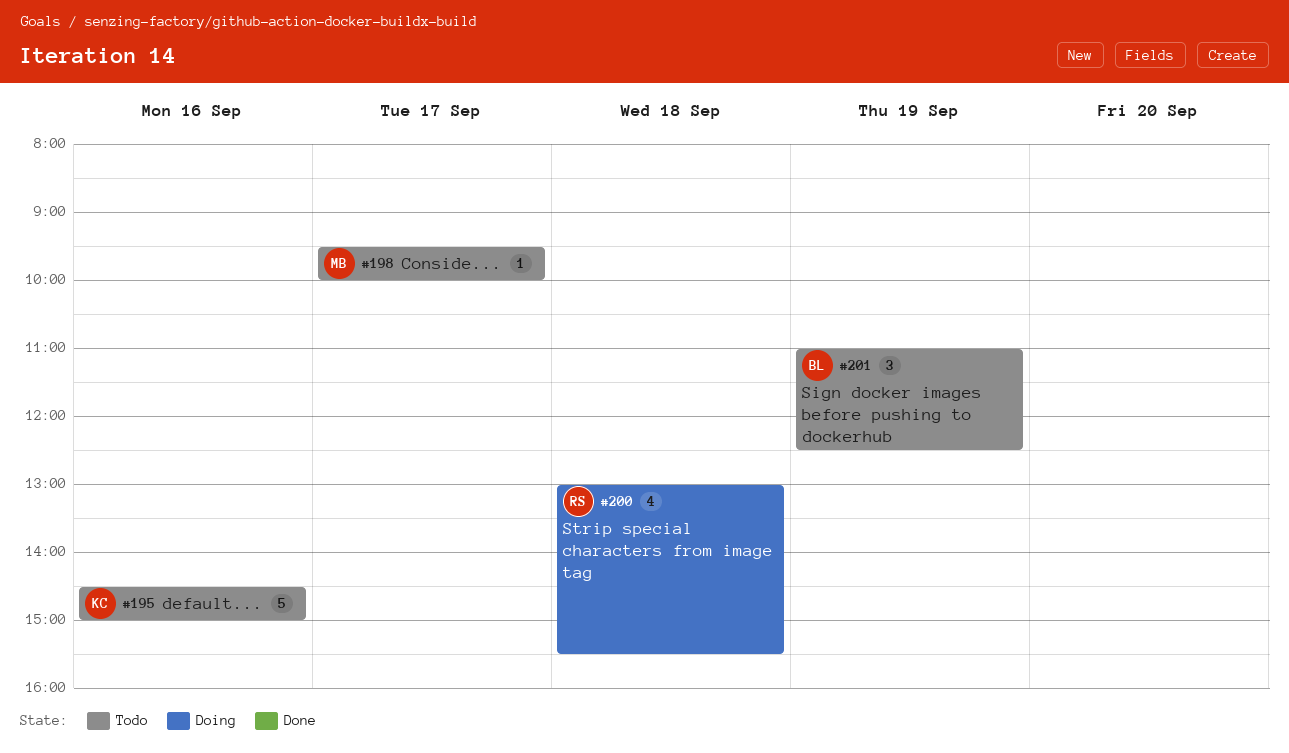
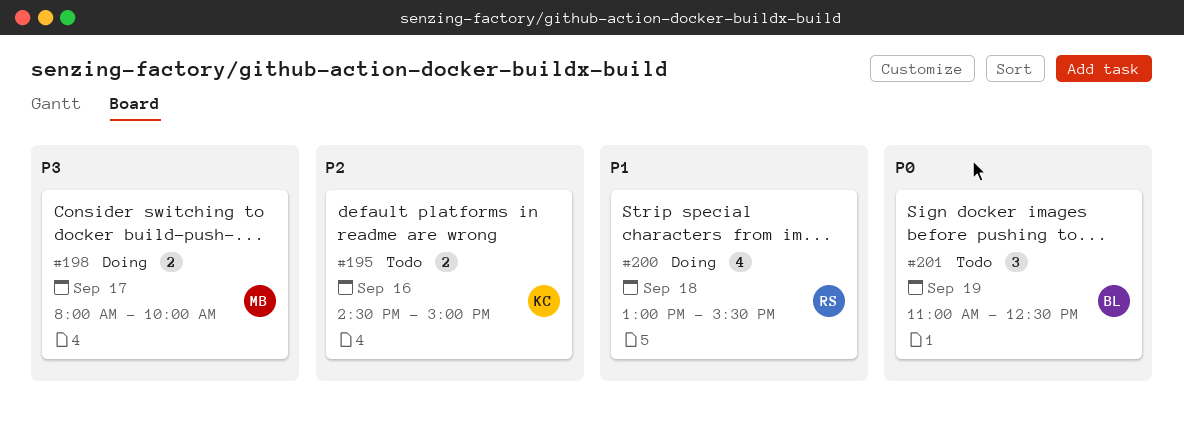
#195, estimate: 5 -> 2
#198, status: Todo -> Doing
#198, estimate: 1 -> 2
#198, begins: 09:30 -> 08:00

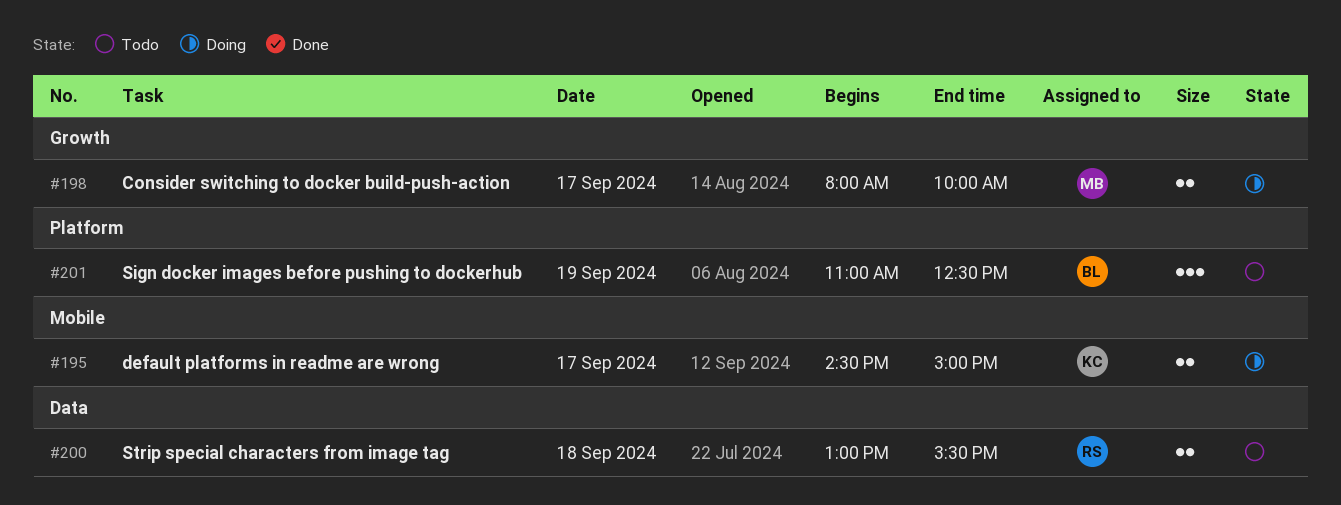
#195, status: Todo -> Doing
#195, day: Sep 16 -> Sep 17
#200, status: Doing -> Todo
#200, estimate: 4 -> 2

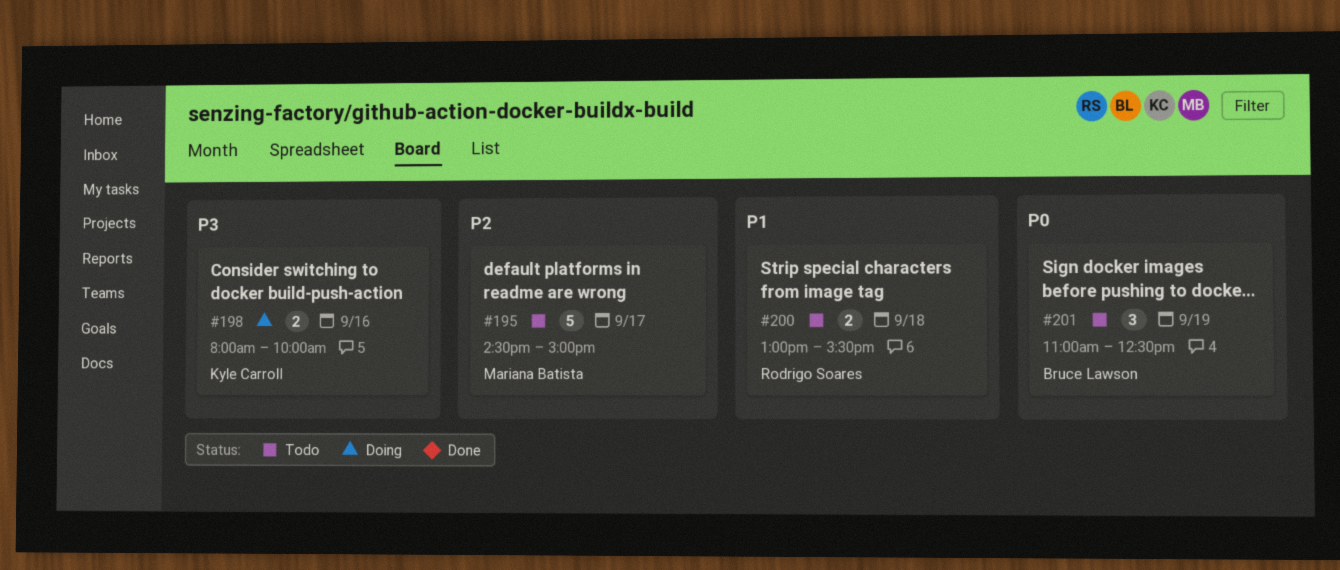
#195, status: Doing -> Todo
#195, owner: Kyle Carroll -> Mariana Batista
#195, estimate: 2 -> 5
#198, owner: Mariana Batista -> Kyle Carroll
#198, day: Sep 17 -> Sep 16

